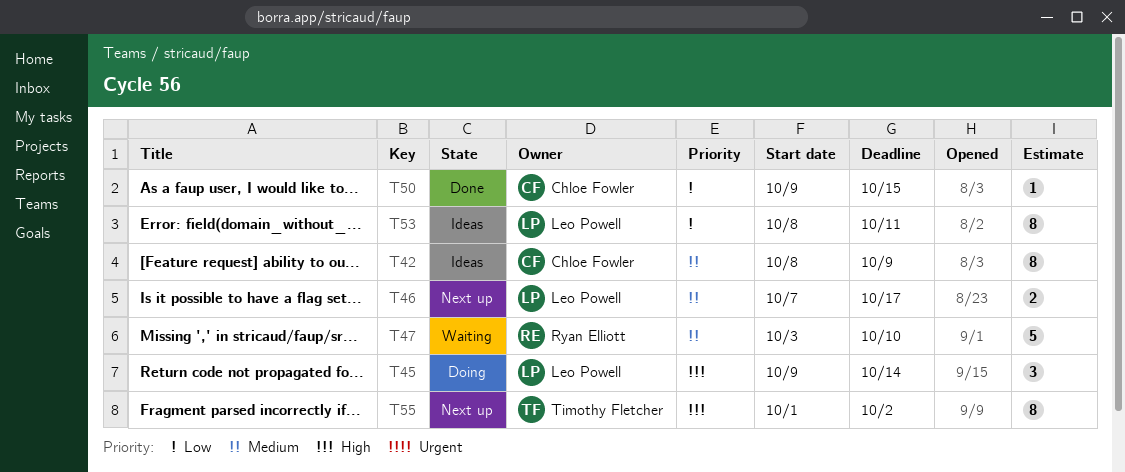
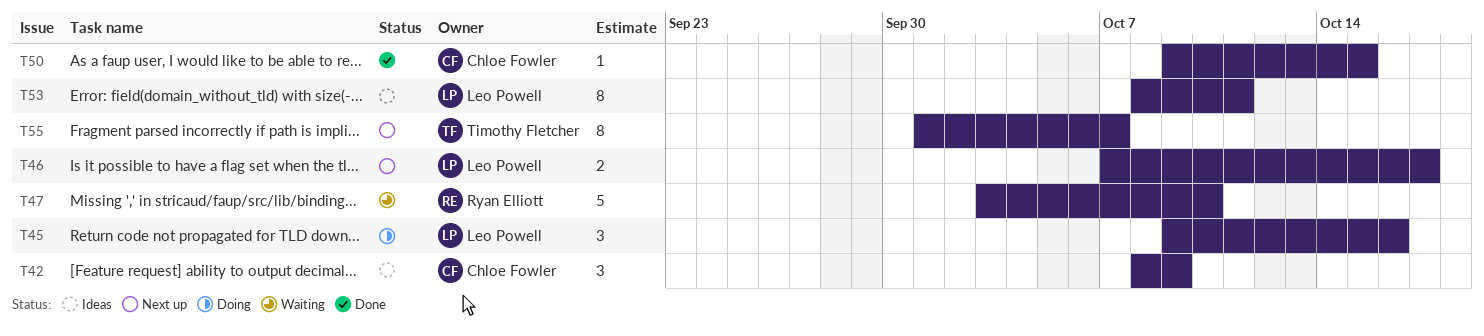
T42, estimate: 8 -> 3
T45, due: Oct 14 -> Oct 16
T55, due: Oct 2 -> Oct 7

